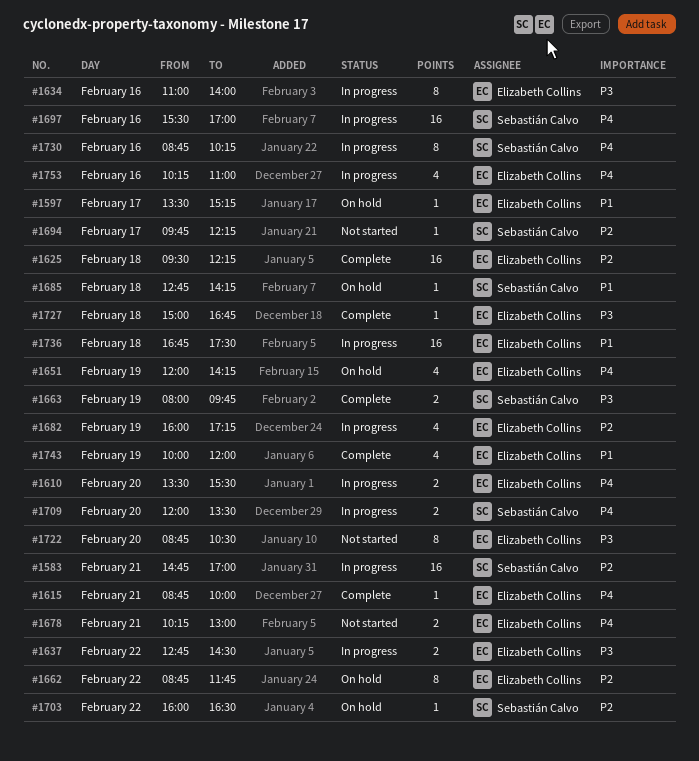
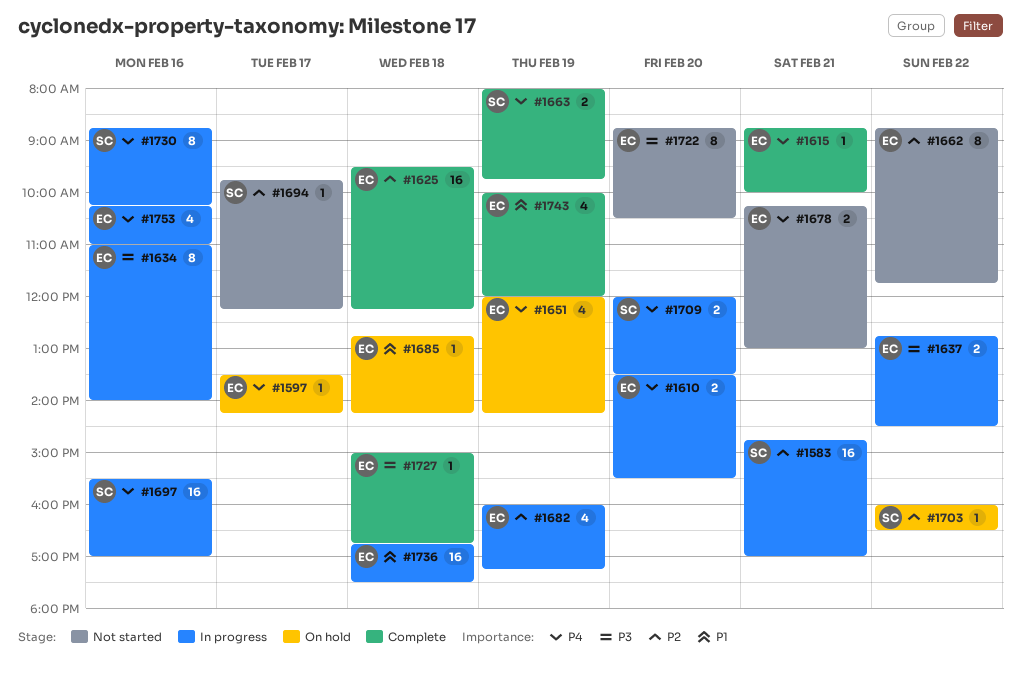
#1597, priority: P1 -> P4
#1597, ends: 15:15 -> 14:15
#1662, status: On hold -> Not started
#1663, priority: P3 -> P4
#1685, owner: Sebastián Calvo -> Elizabeth Collins

